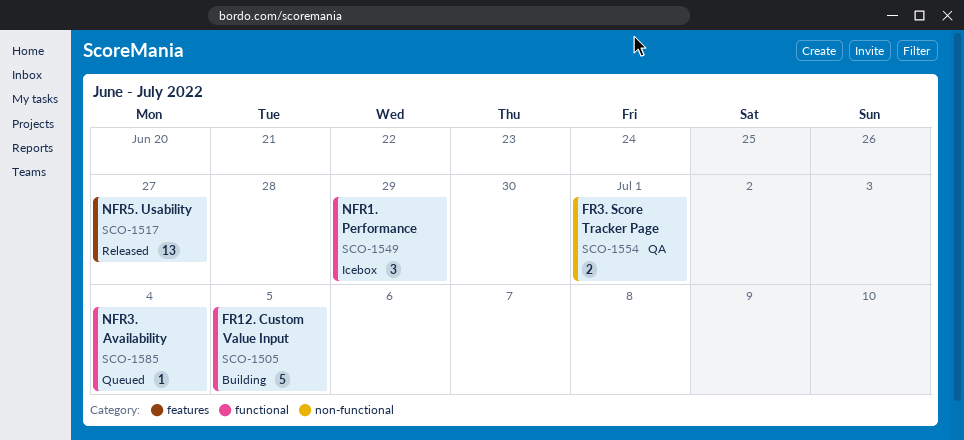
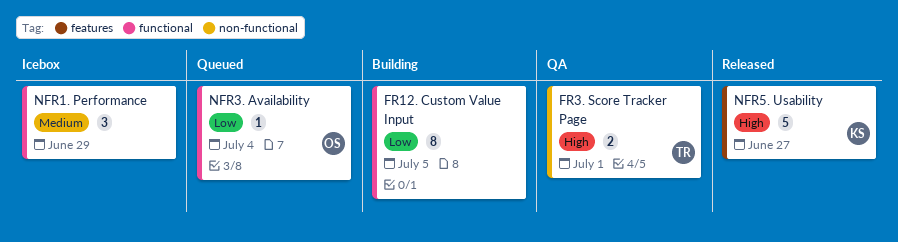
FR12. Custom Value Input, estimate: 5 -> 8
NFR5. Usability, estimate: 13 -> 5

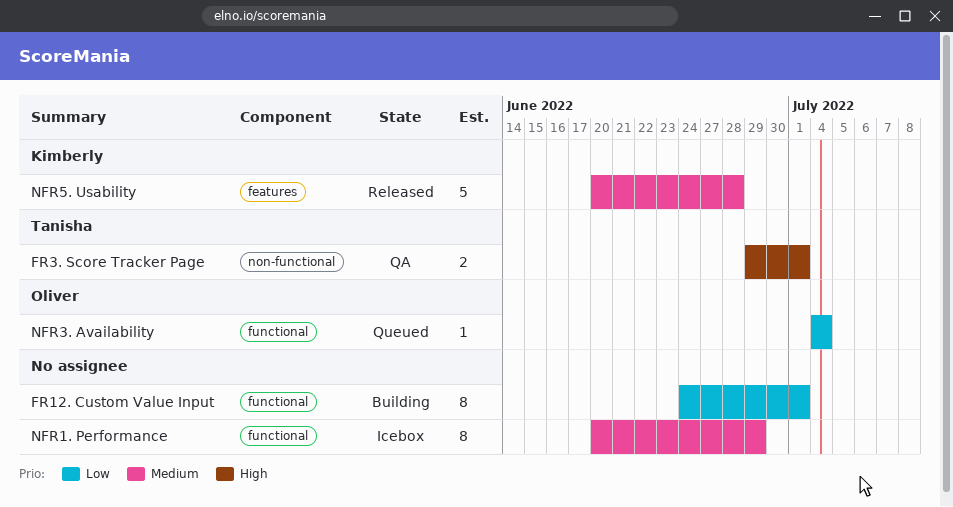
FR12. Custom Value Input, due: Jul 5 -> Jul 1
NFR1. Performance, estimate: 3 -> 8
NFR5. Usability, priority: High -> Medium
NFR5. Usability, due: Jun 27 -> Jun 28

